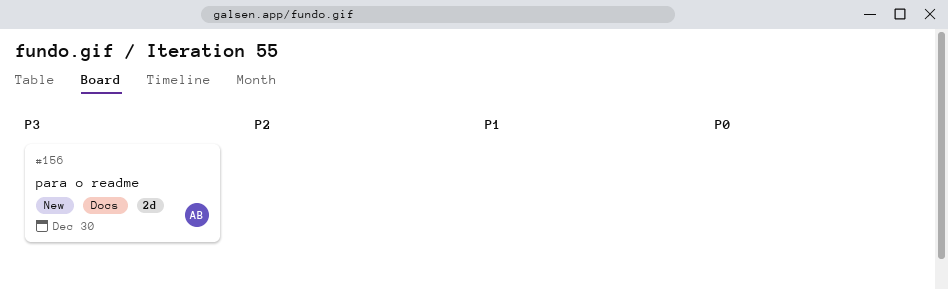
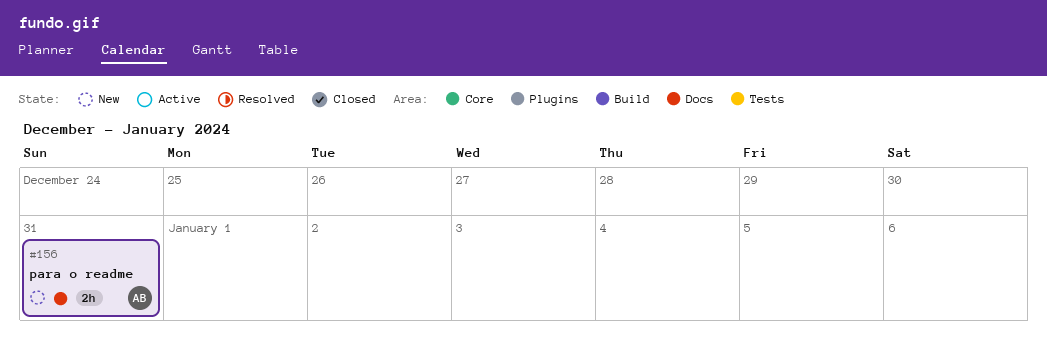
#156, estimate: 2d -> 2h
#156, day: Dec 30 -> Dec 31

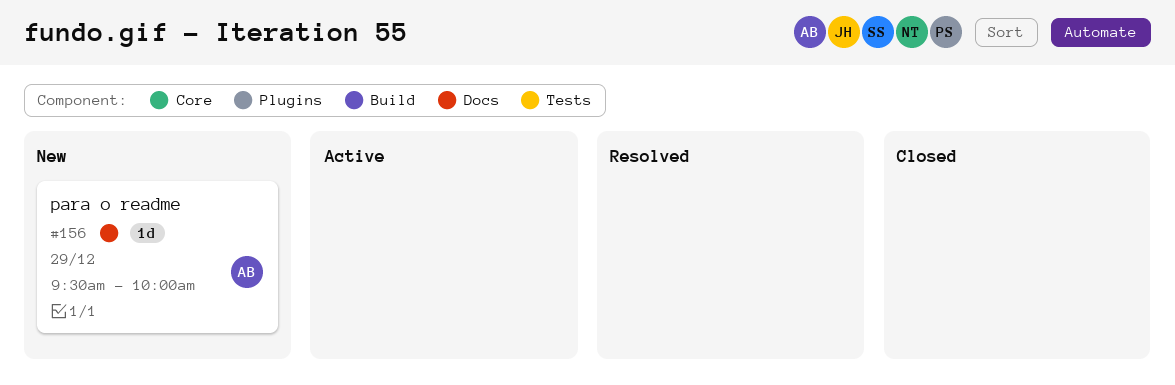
#156, estimate: 2h -> 1d
#156, day: Dec 31 -> Dec 29

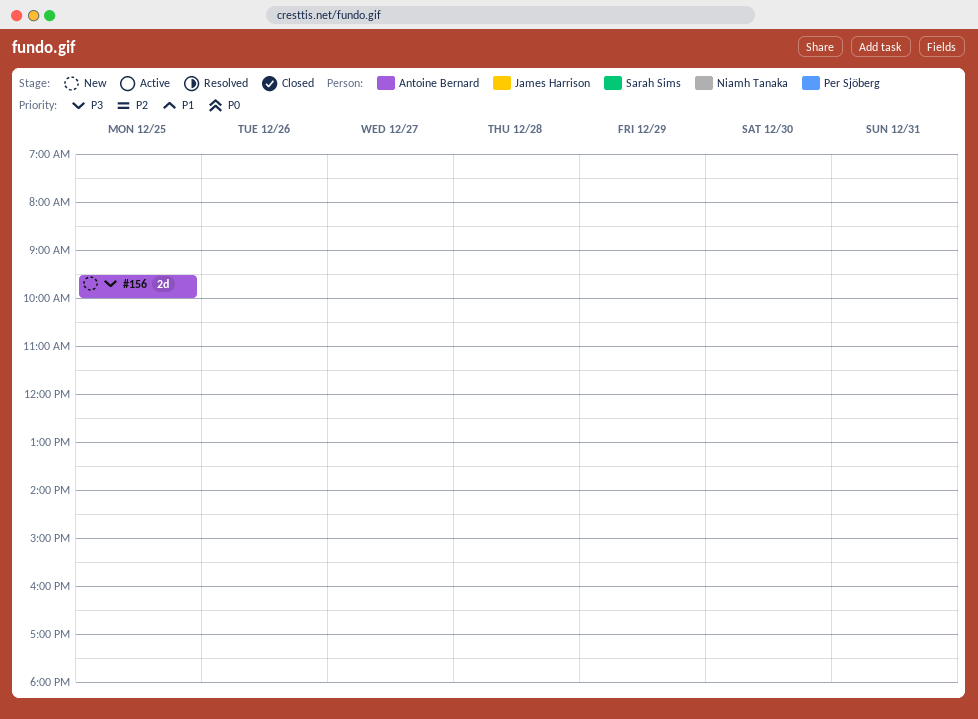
#156, estimate: 1d -> 2d
#156, day: Dec 29 -> Dec 25

